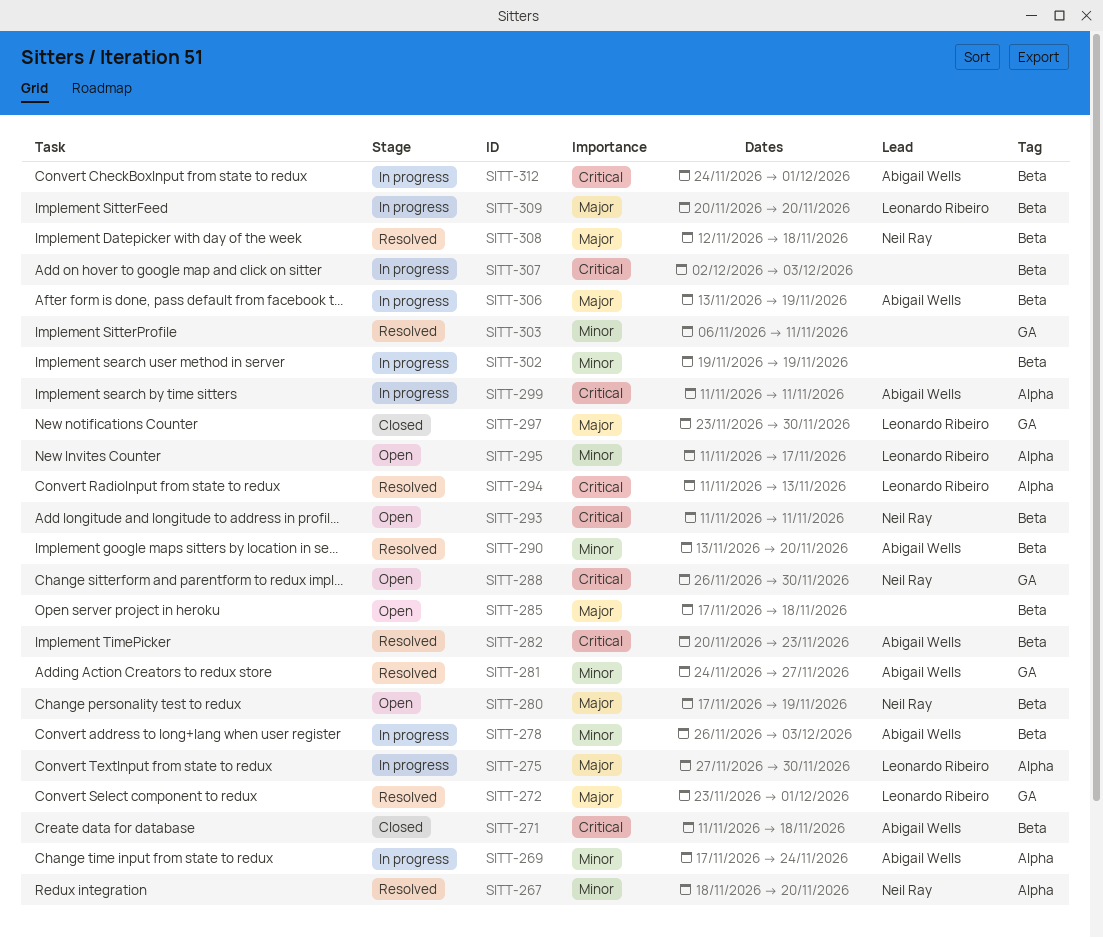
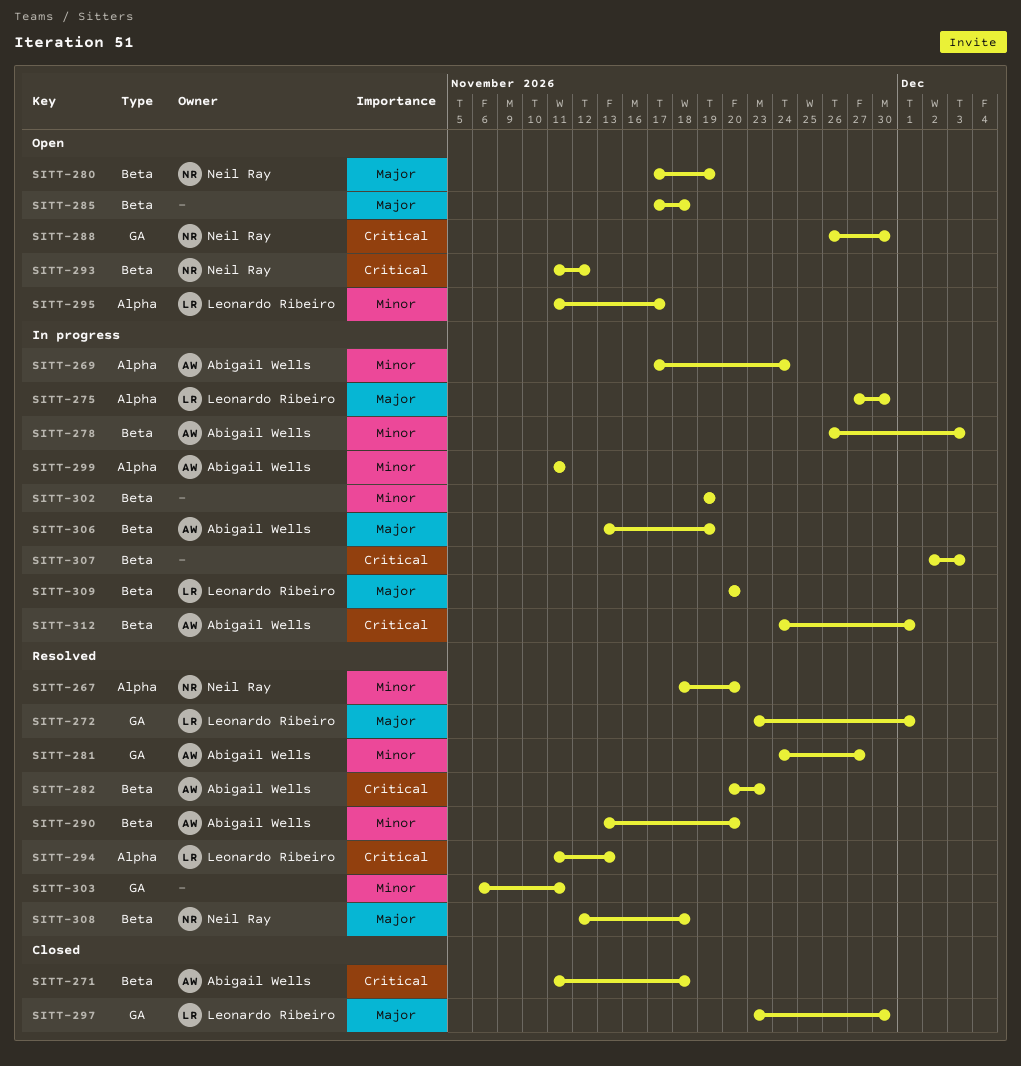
SITT-293, due: Nov 11 -> Nov 12
SITT-299, priority: Critical -> Minor

